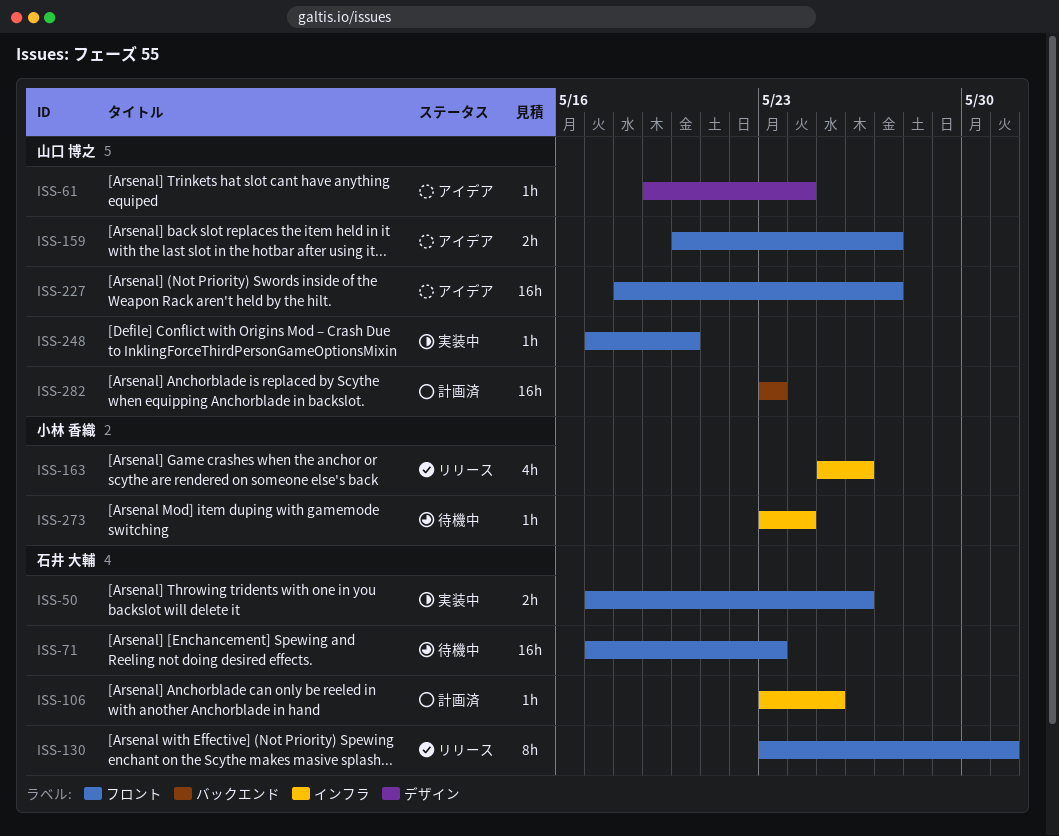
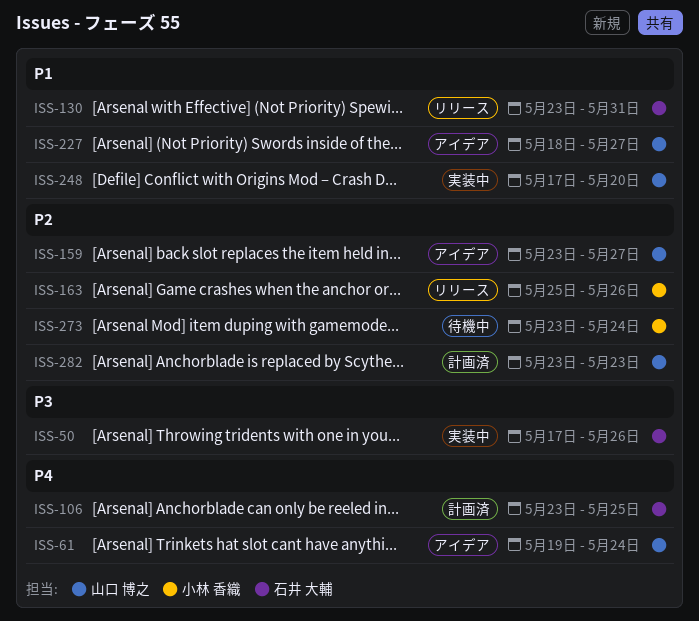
ISS-71: present -> none
ISS-159, start: May 20 -> May 23

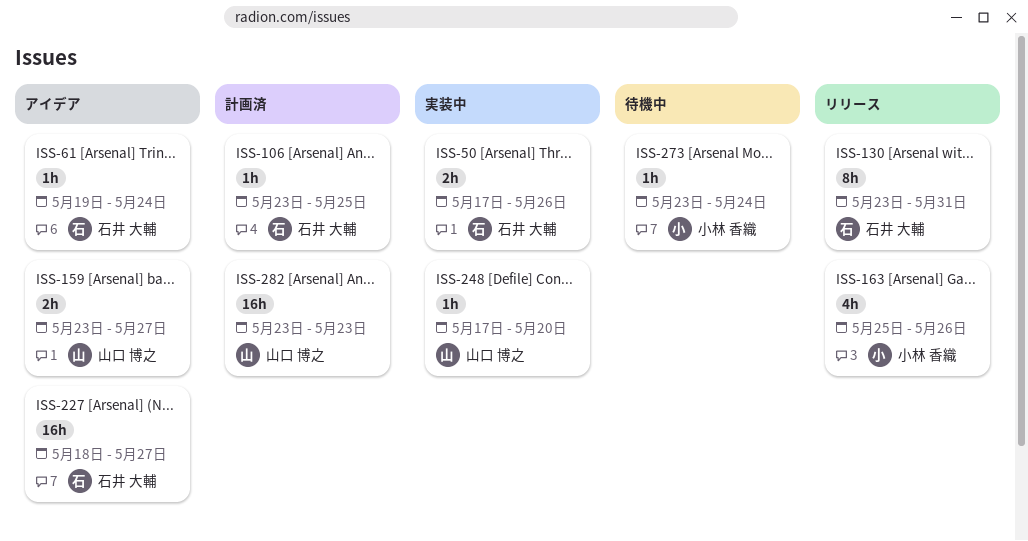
ISS-61, owner: 山口 博之 -> 石井 大輔
ISS-227, owner: 山口 博之 -> 石井 大輔

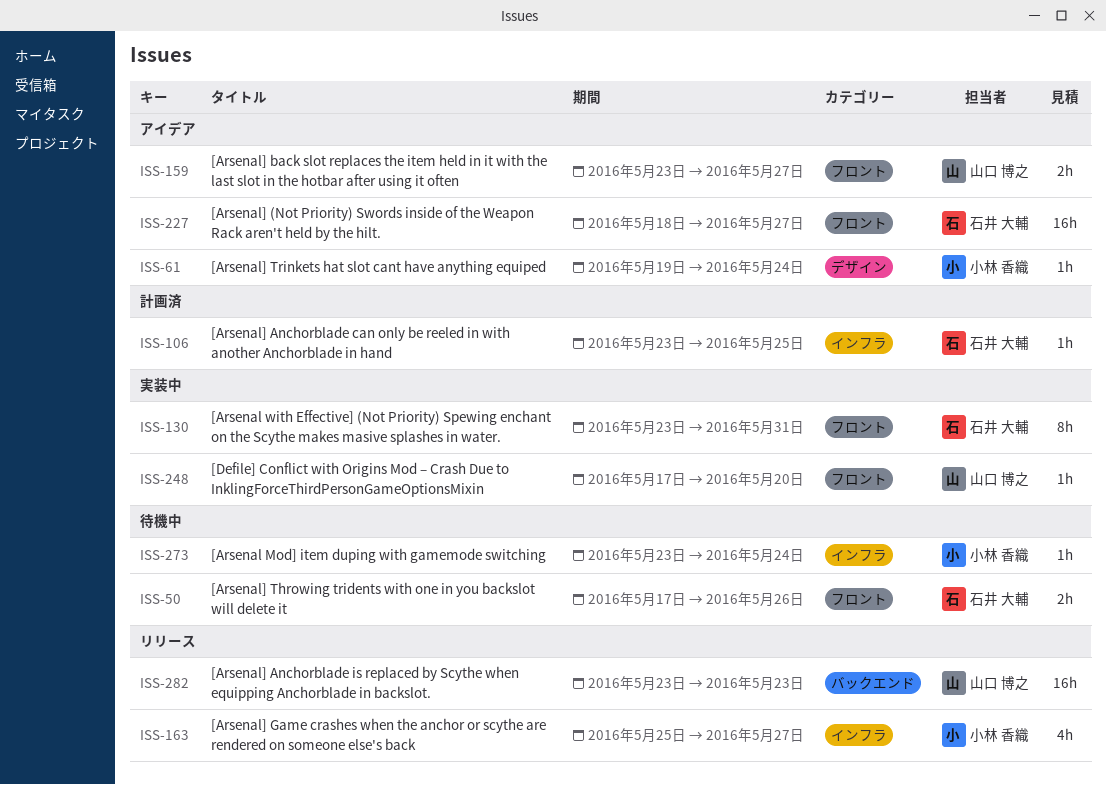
ISS-50, status: 実装中 -> 待機中
ISS-61, owner: 石井 大輔 -> 小林 香織
ISS-130, status: リリース -> 実装中
ISS-163, due: May 26 -> May 27
ISS-282, status: 計画済 -> リリース

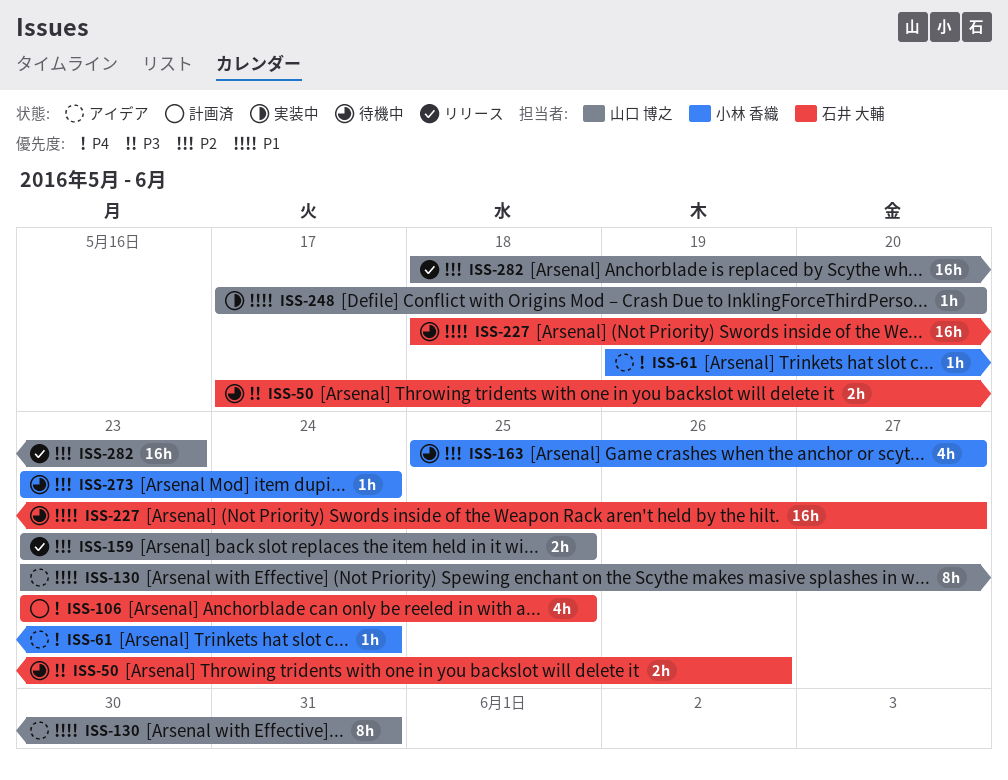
ISS-106, estimate: 1h -> 4h
ISS-130, status: 実装中 -> アイデア
ISS-130, owner: 石井 大輔 -> 山口 博之
ISS-159, status: アイデア -> リリース
ISS-159, due: May 27 -> May 25
ISS-163, status: リリース -> 待機中
ISS-227, status: アイデア -> 待機中
ISS-282, start: May 23 -> May 18

